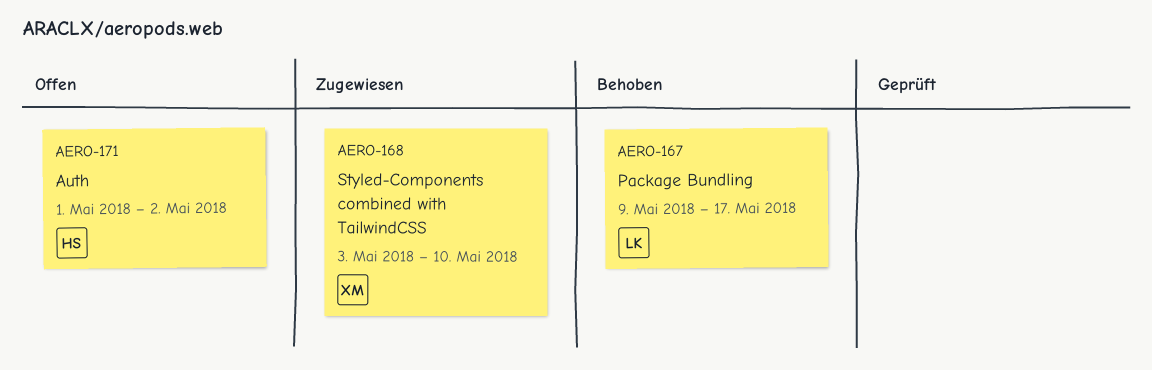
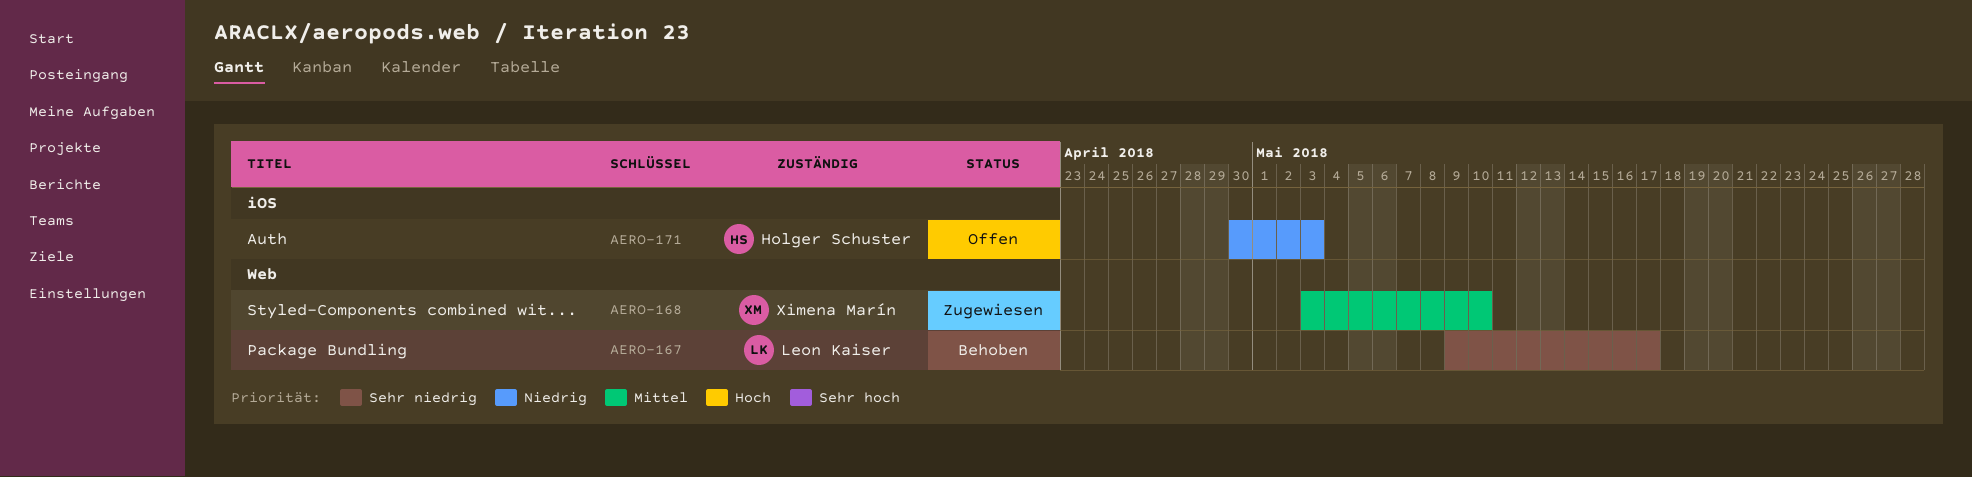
AERO-171, start: May 1 -> Apr 30
AERO-171, due: May 2 -> May 3

